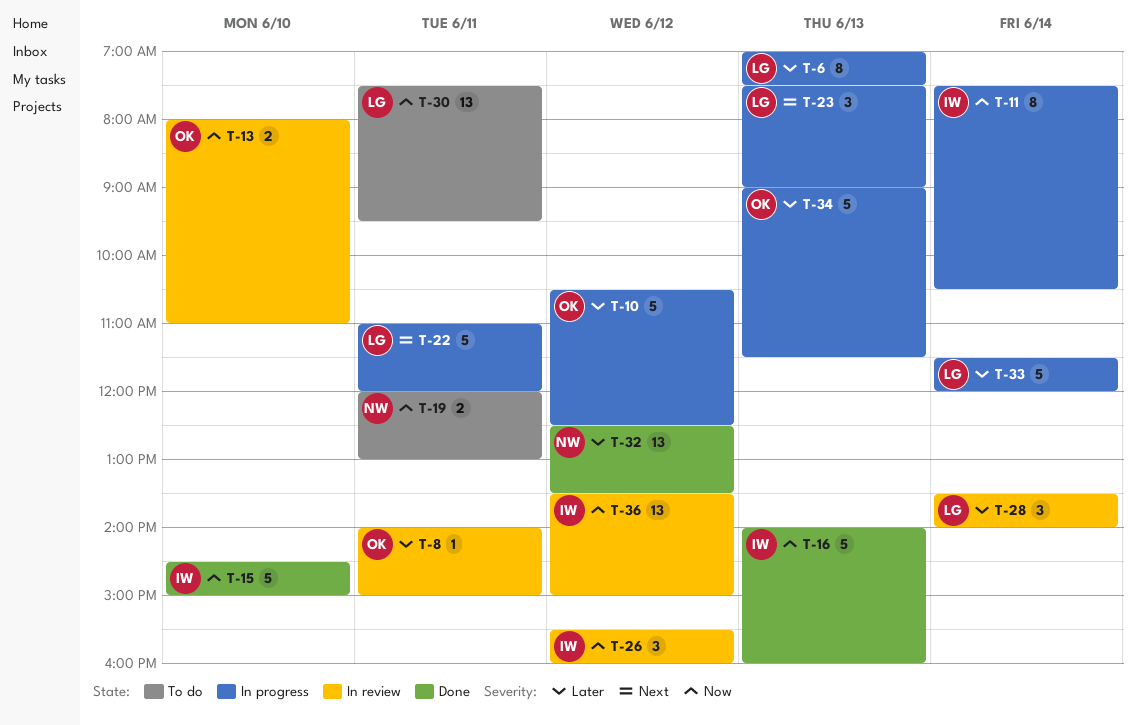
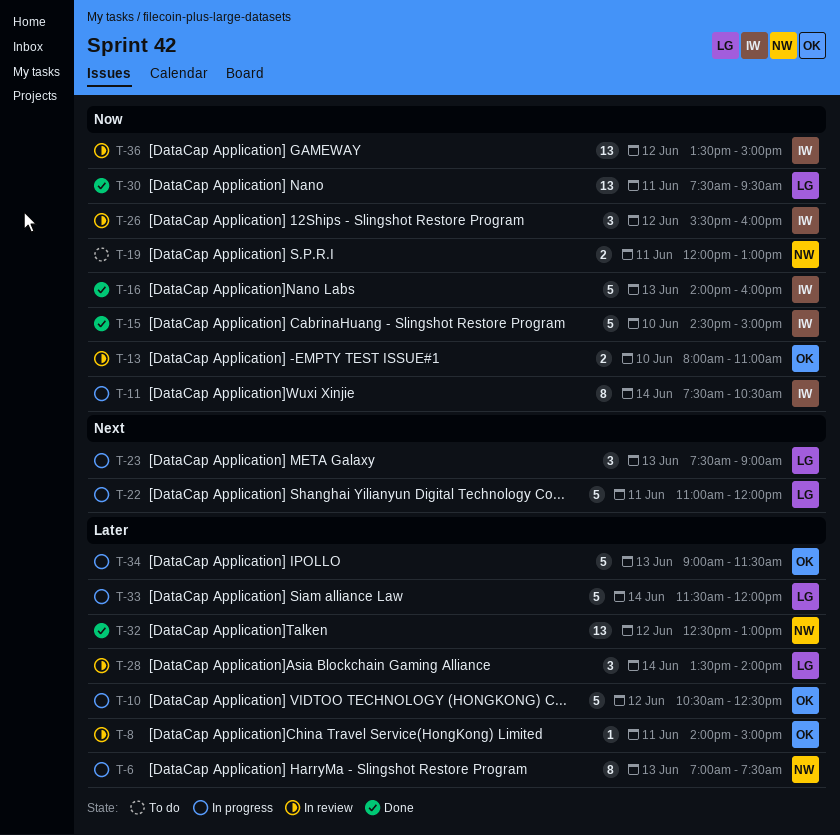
T-6, owner: LG -> NW
T-30, status: To do -> Done
T-32, ends: 13:30 -> 13:00

